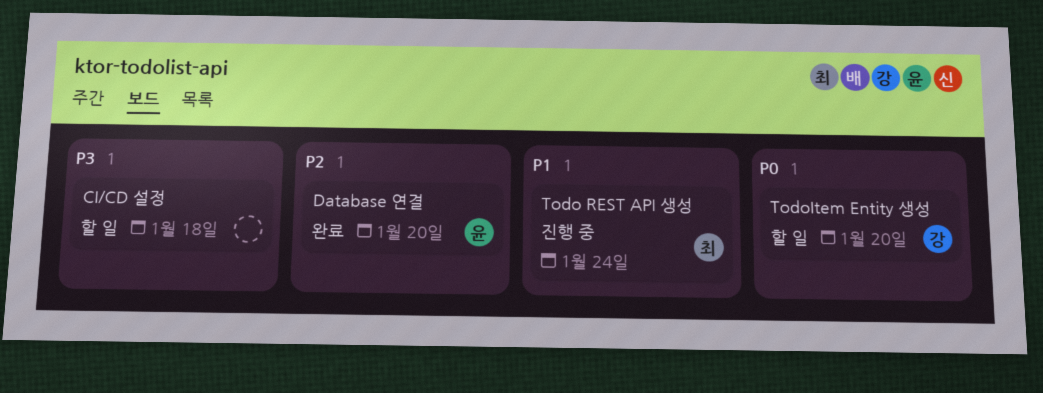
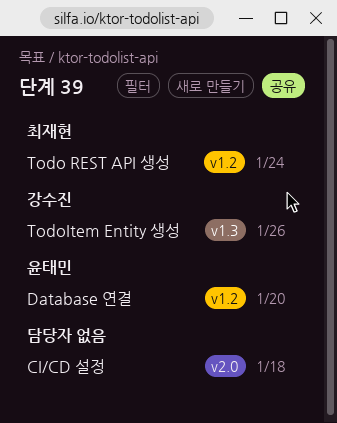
TodoItem Entity 생성, due: Jan 20 -> Jan 26

